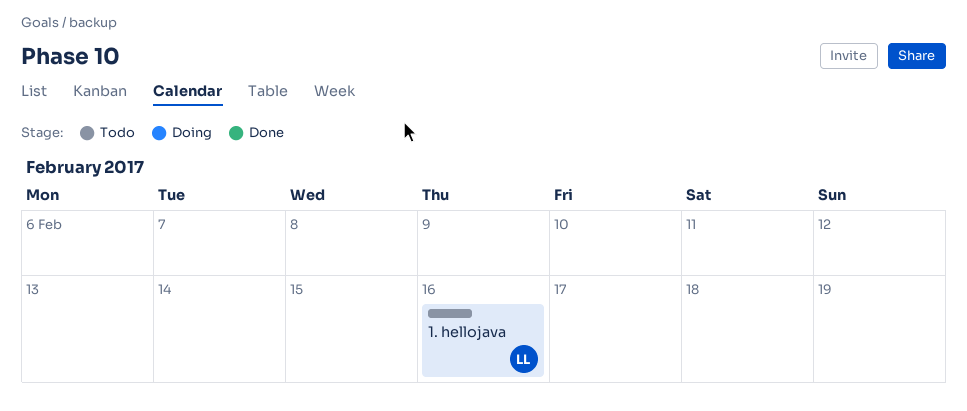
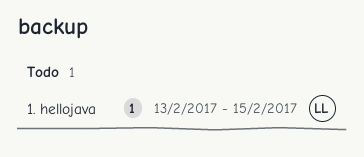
1. hellojava, due: Feb 16 -> Feb 15

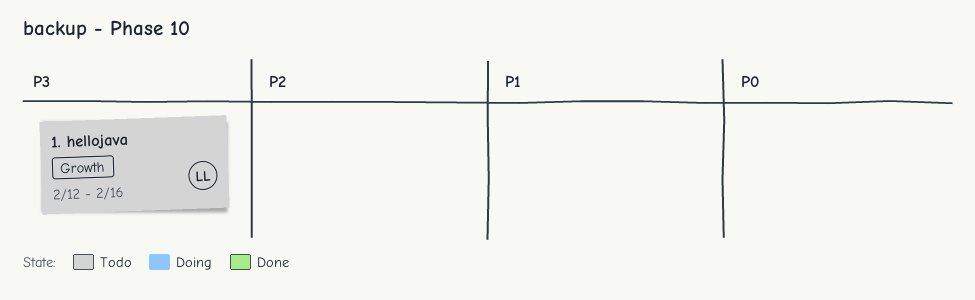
1. hellojava, start: Feb 13 -> Feb 12
1. hellojava, due: Feb 15 -> Feb 16

